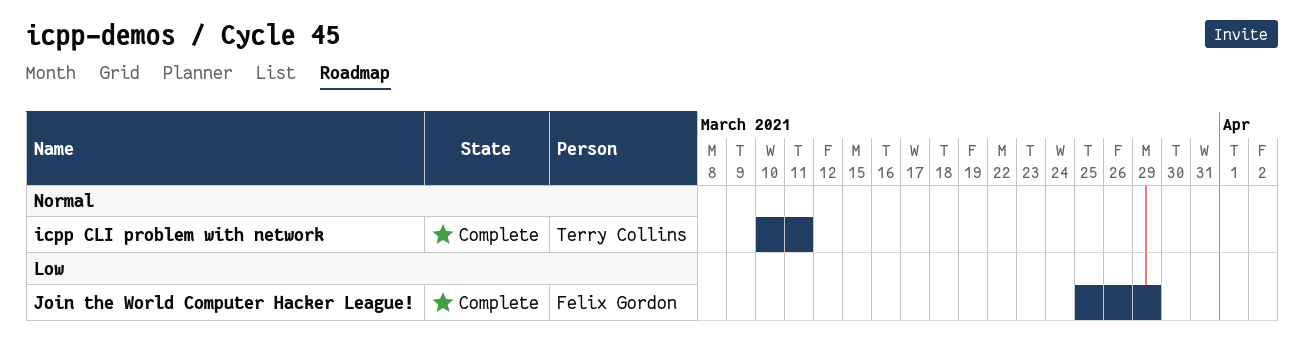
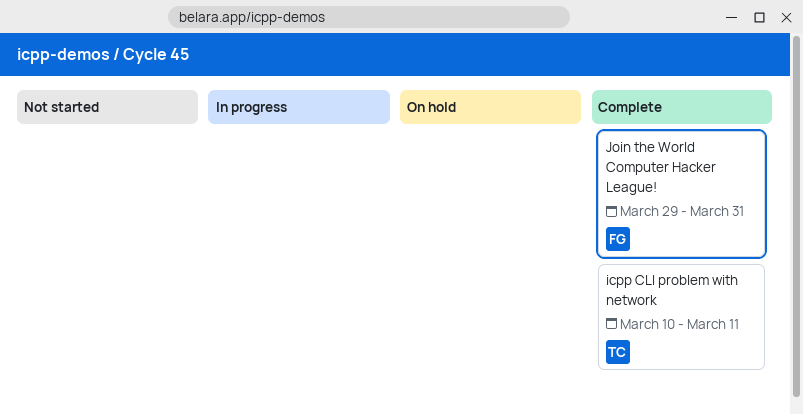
Join the World Computer Hacker League!, start: Mar 25 -> Mar 29
Join the World Computer Hacker League!, due: Mar 29 -> Mar 31

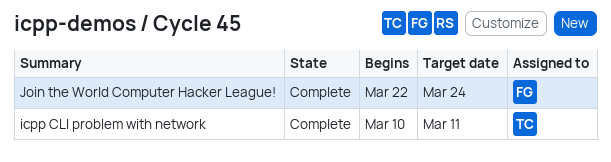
Join the World Computer Hacker League!, start: Mar 29 -> Mar 22
Join the World Computer Hacker League!, due: Mar 31 -> Mar 24

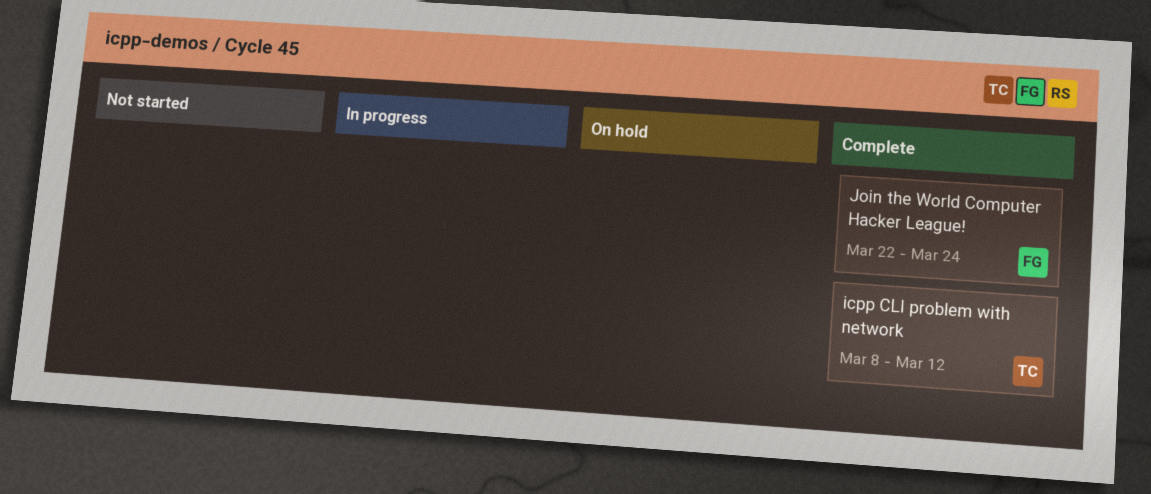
icpp CLI problem with network, start: Mar 10 -> Mar 8
icpp CLI problem with network, due: Mar 11 -> Mar 12

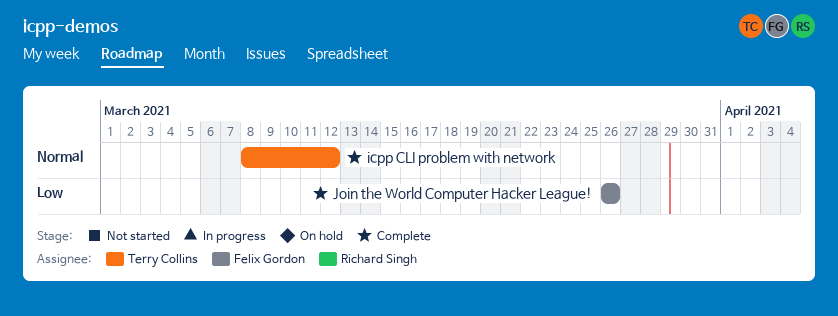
Join the World Computer Hacker League!, start: Mar 22 -> Mar 26
Join the World Computer Hacker League!, due: Mar 24 -> Mar 26

